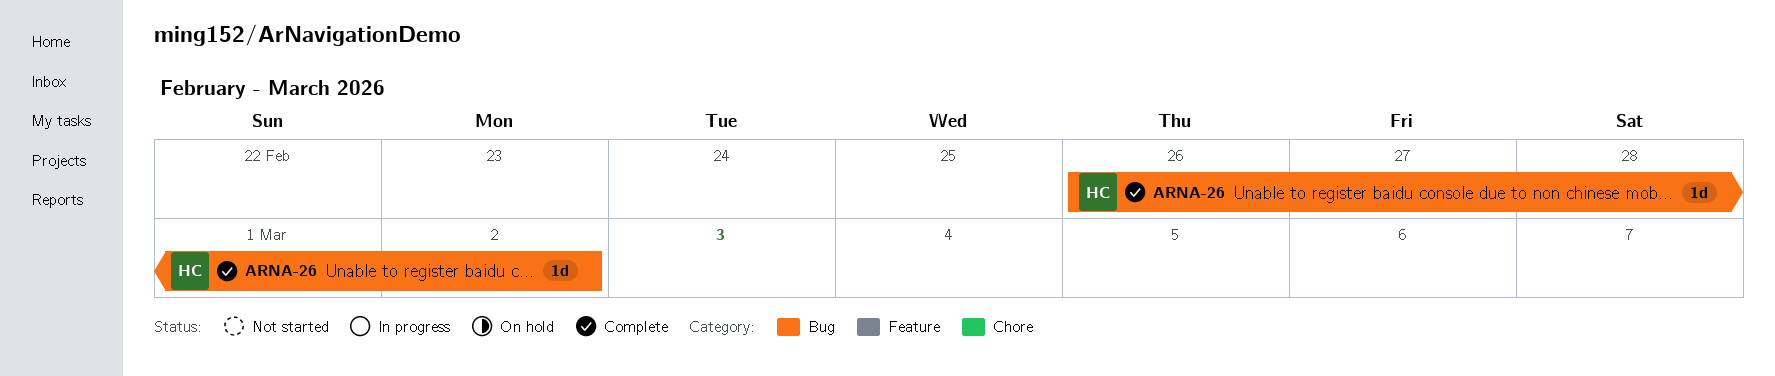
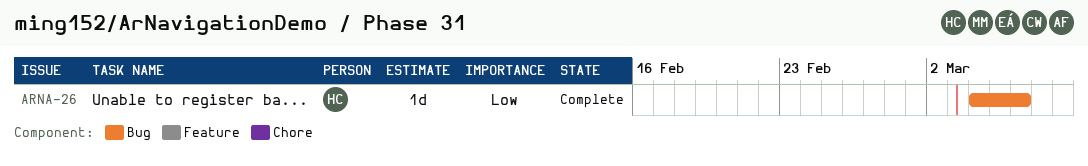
ARNA-26, start: Feb 26 -> Mar 4
ARNA-26, due: Mar 2 -> Mar 6

